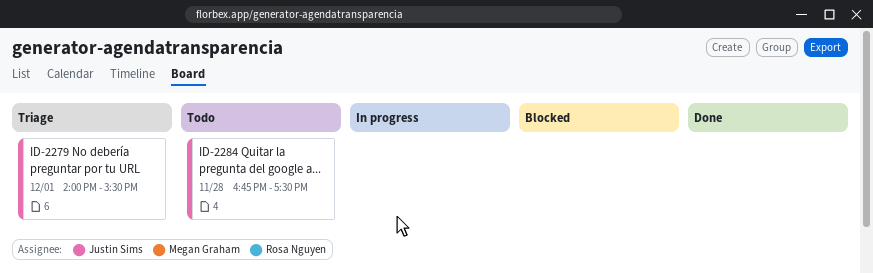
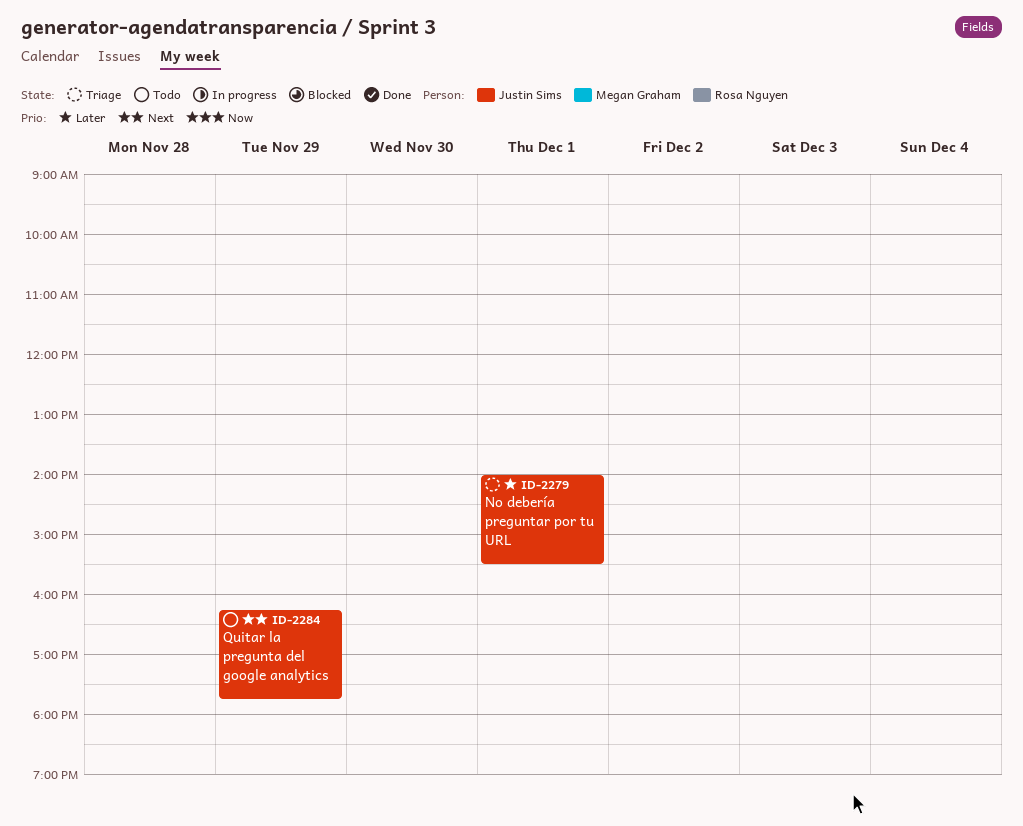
ID-2284, day: Nov 28 -> Nov 29
ID-2284, begins: 16:45 -> 16:15
ID-2284, ends: 17:30 -> 17:45

